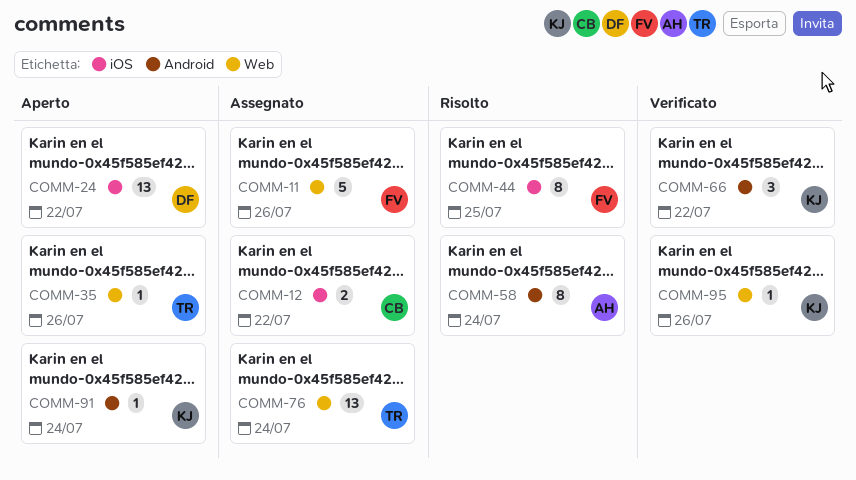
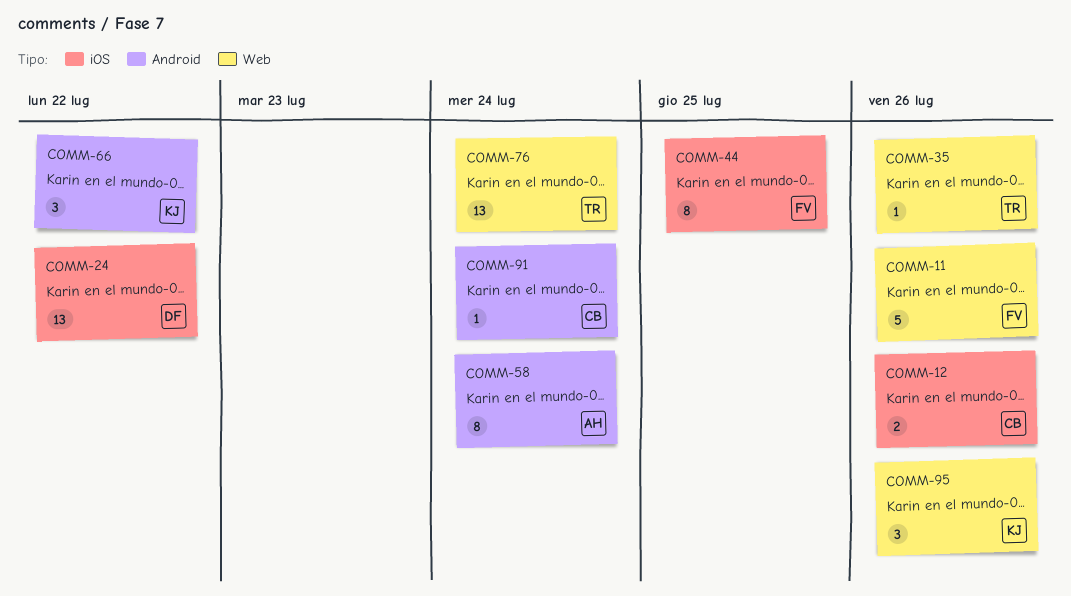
COMM-12, due: Jul 22 -> Jul 26
COMM-91, owner: KJ -> CB
COMM-95, estimate: 1 -> 3

